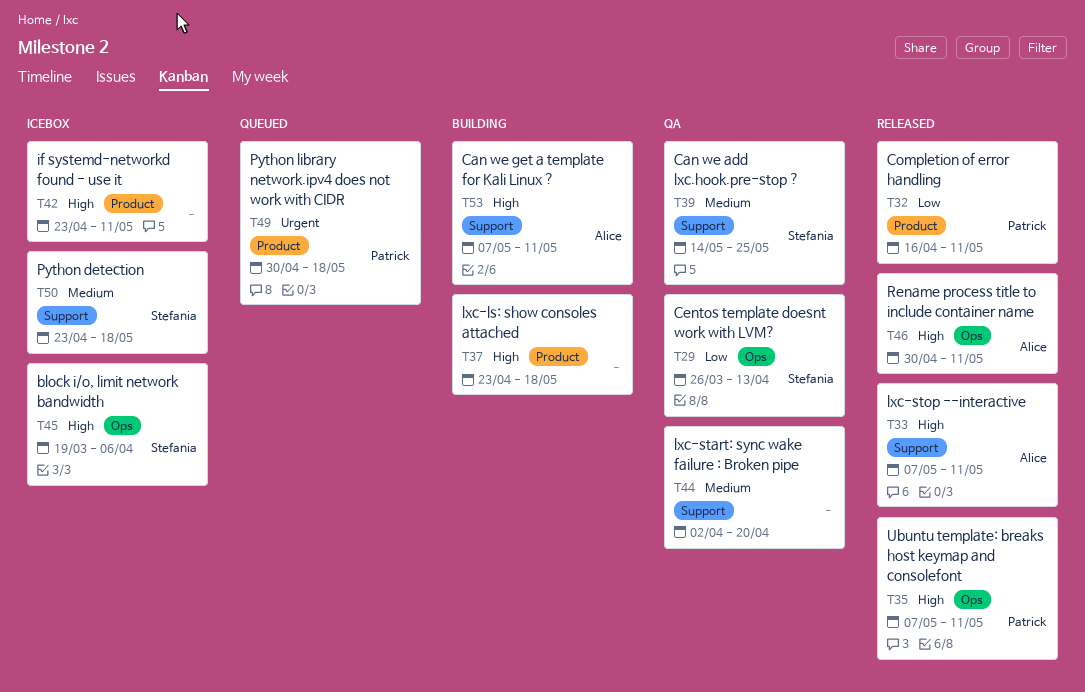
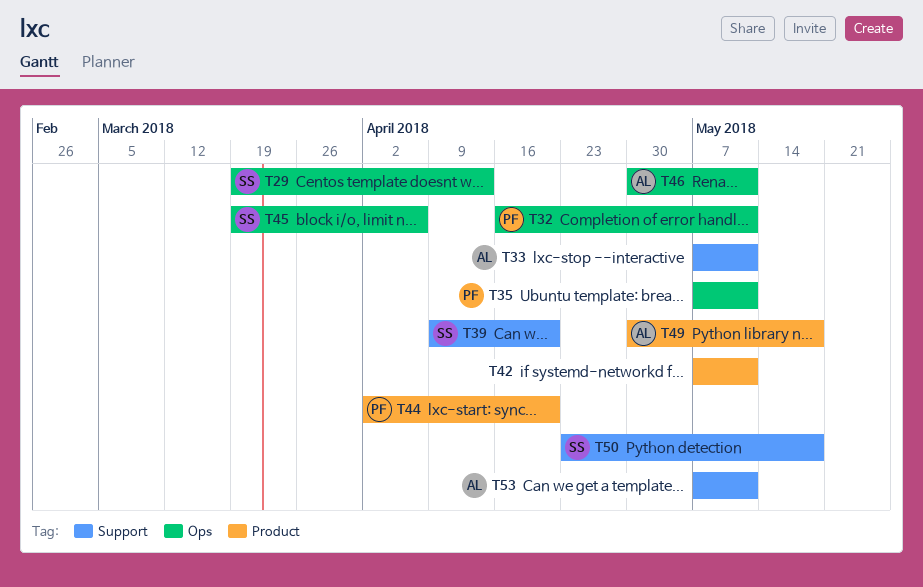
T29, start: Mar 26 -> Mar 19
T32, label: Product -> Ops
T37: present -> none
T39, start: May 14 -> Apr 9
T39, due: May 25 -> Apr 20
T42, start: Apr 23 -> May 7
T44, owner: none -> Patrick
T44, label: Support -> Product
T49, owner: Patrick -> Alice

